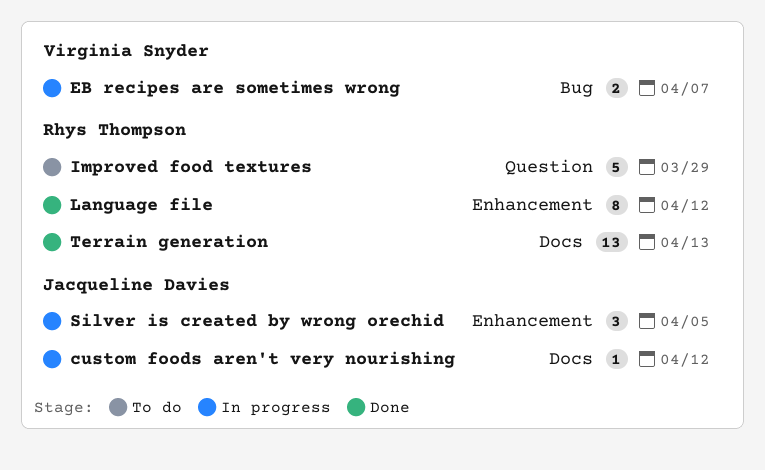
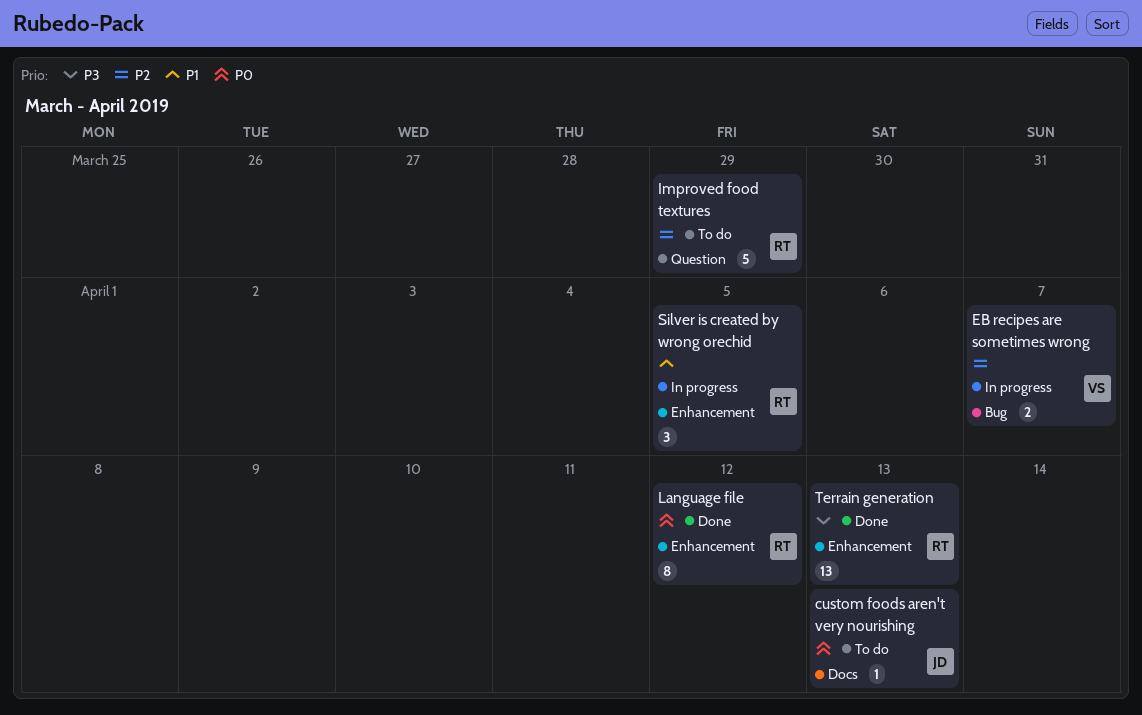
custom foods aren't very nourishing, status: In progress -> To do
custom foods aren't very nourishing, due: Apr 12 -> Apr 13
Silver is created by wrong orechid, owner: Jacqueline Davies -> Rhys Thompson
Terrain generation, label: Docs -> Enhancement

